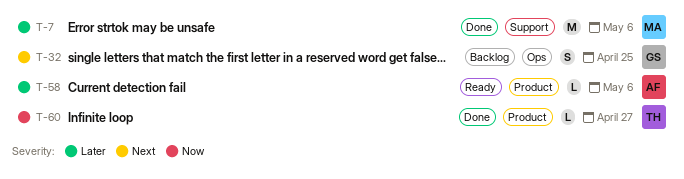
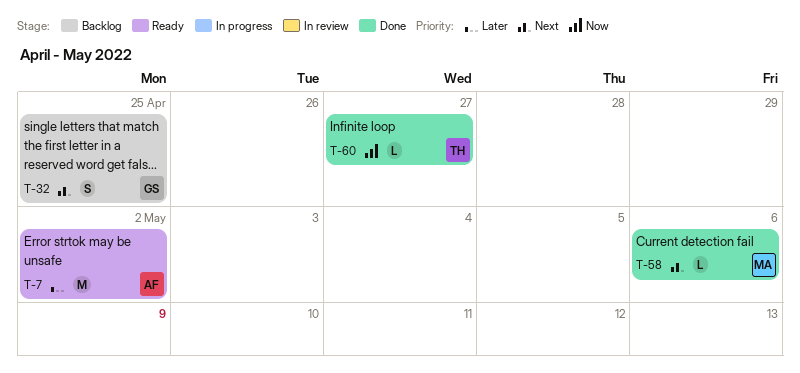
T-7, status: Done -> Ready
T-7, owner: MA -> AF
T-7, due: May 6 -> May 2
T-58, status: Ready -> Done
T-58, owner: AF -> MA
T-58, priority: Later -> Next

